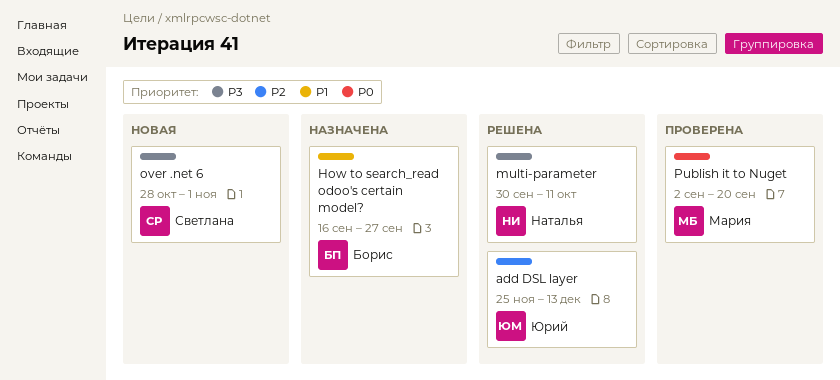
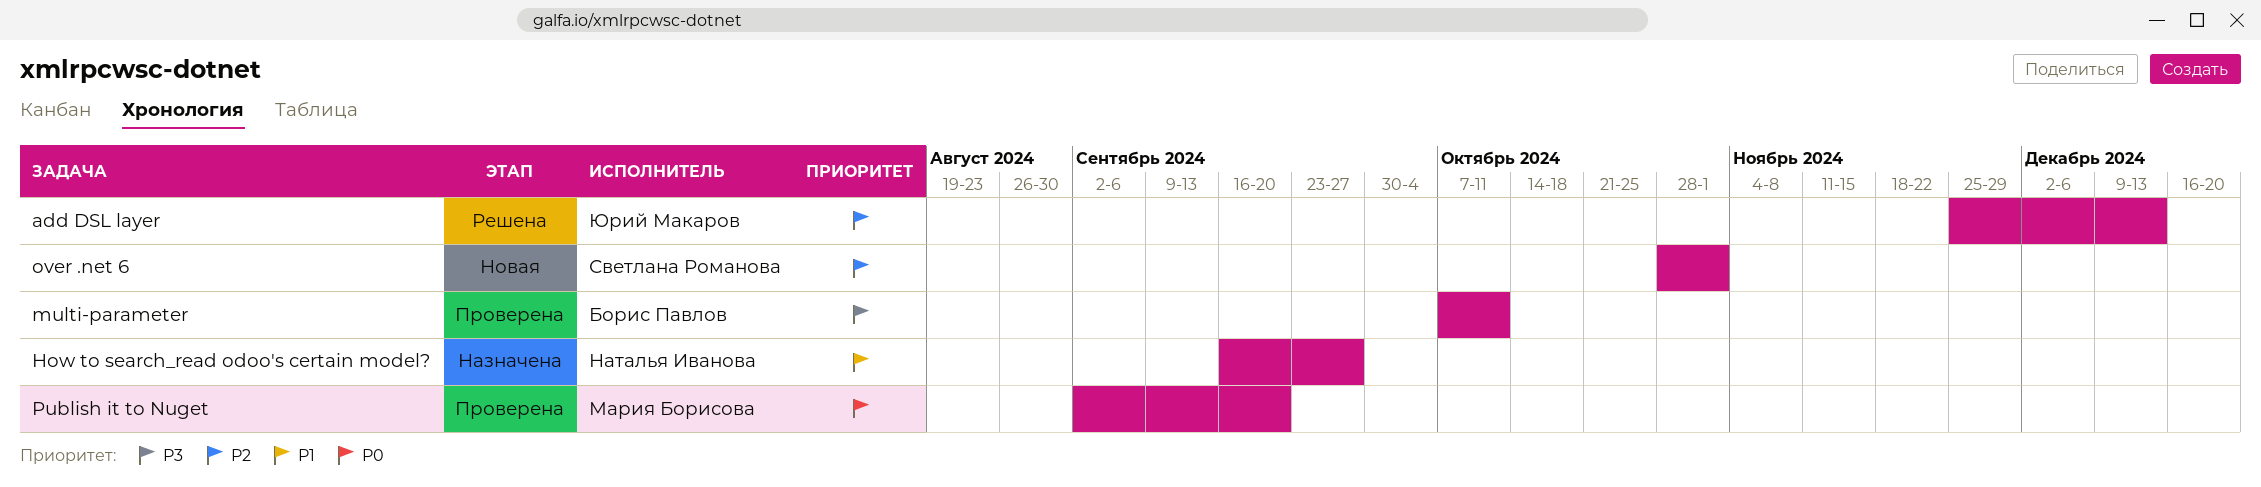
How to search_read odoo's certain model?, owner: Борис Павлов -> Наталья Иванова
multi-parameter, status: Решена -> Проверена
multi-parameter, owner: Наталья Иванова -> Борис Павлов
multi-parameter, start: Sep 30 -> Oct 7
over .net 6, priority: P3 -> P2

